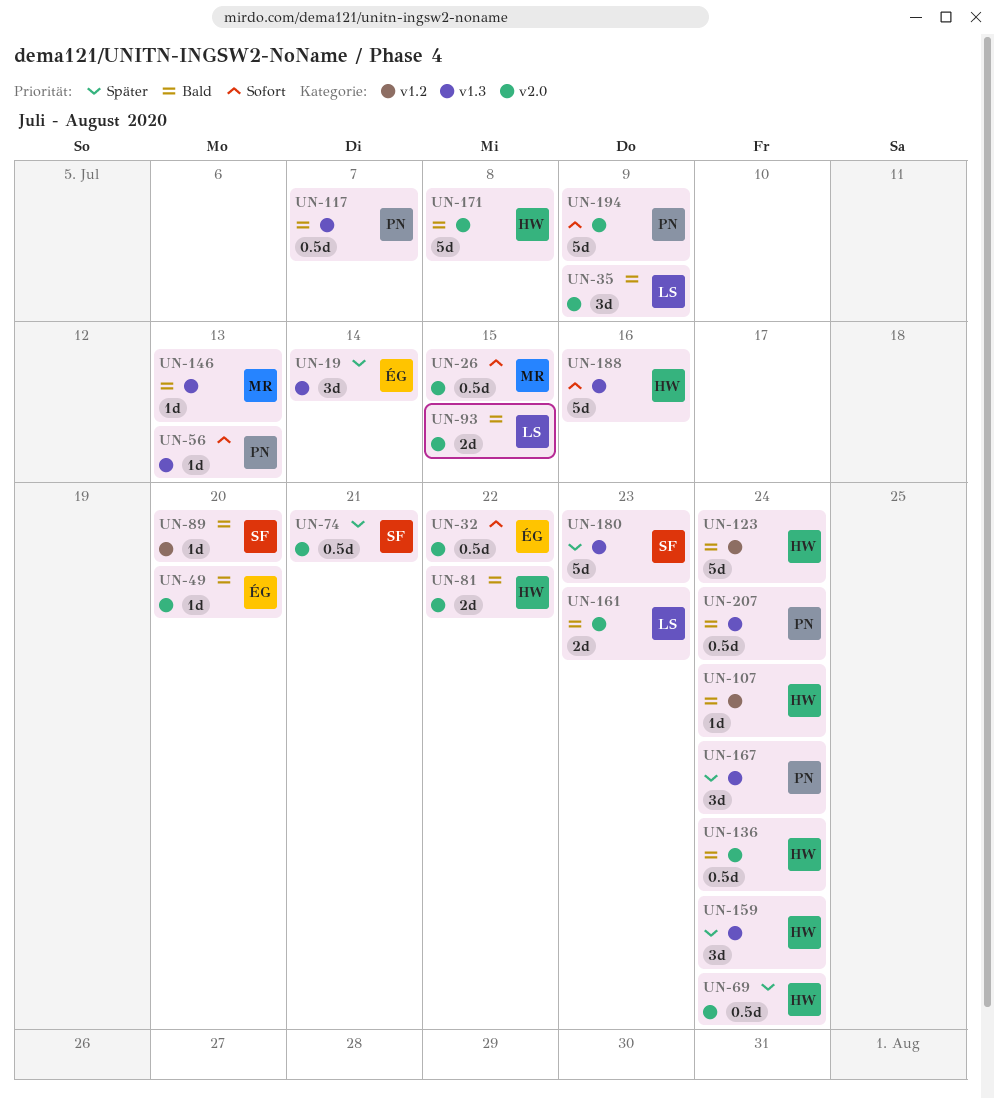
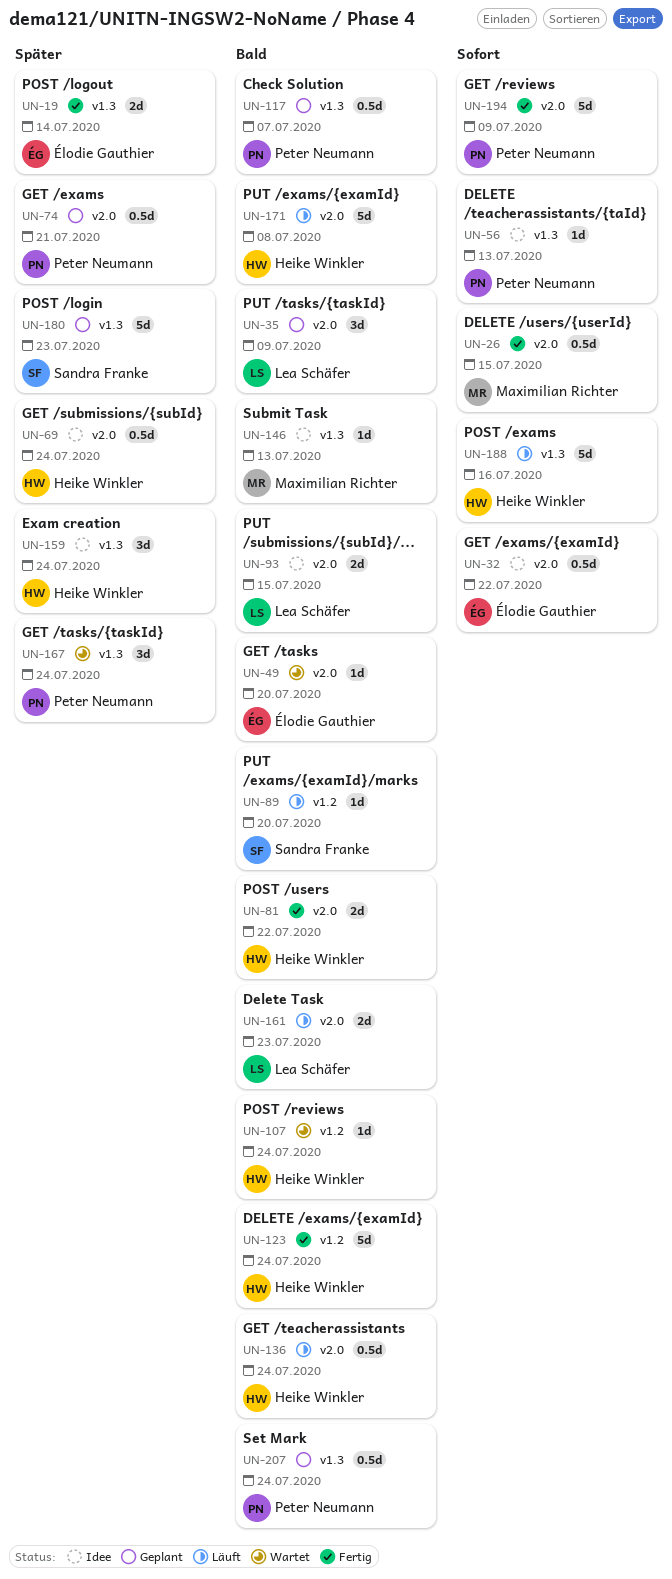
UN-19, estimate: 3d -> 2d
UN-74, owner: Sandra Franke -> Peter Neumann

